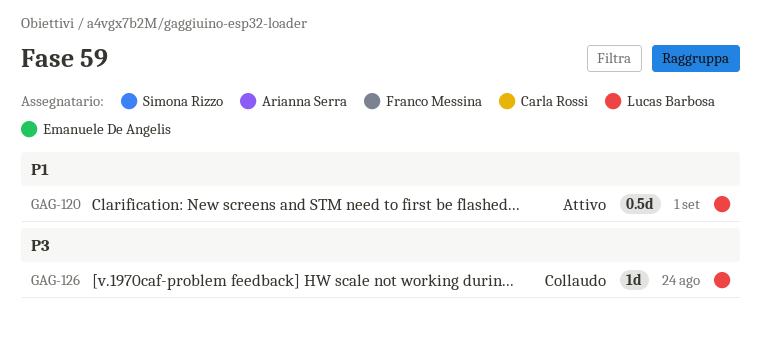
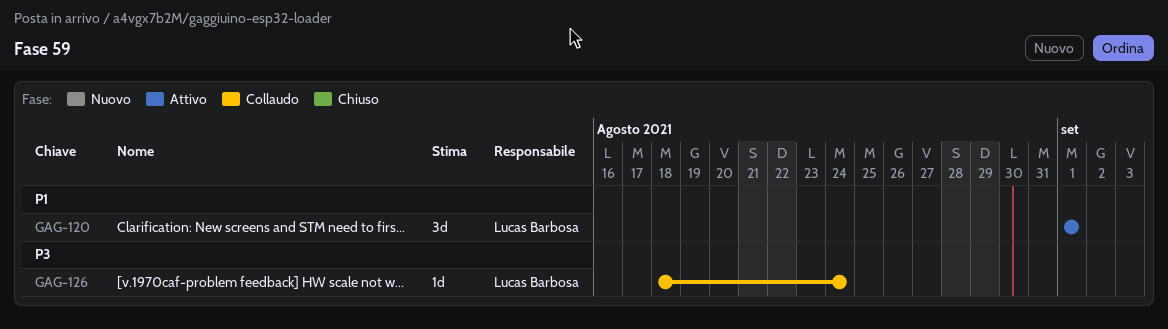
GAG-120, estimate: 0.5d -> 3d

